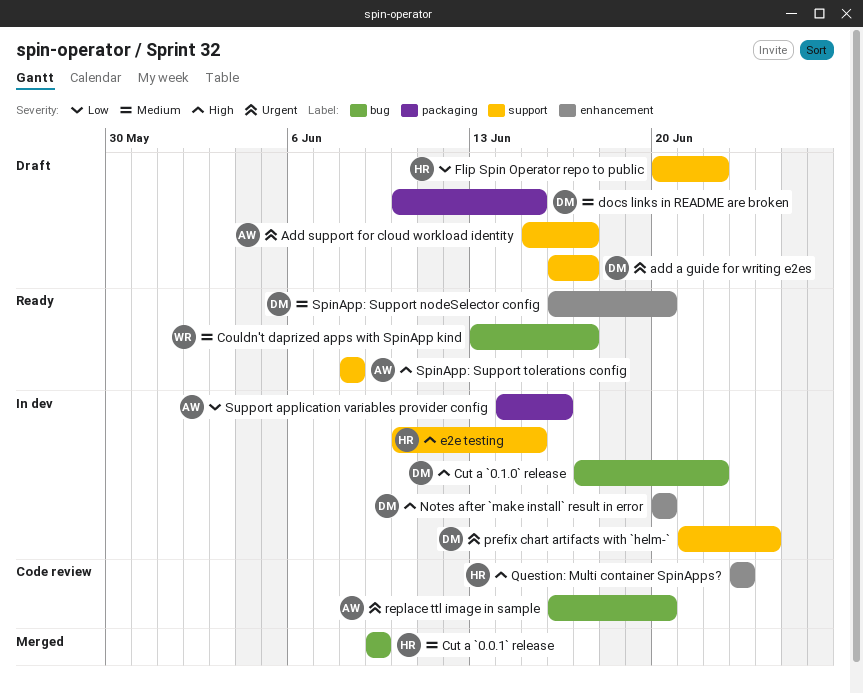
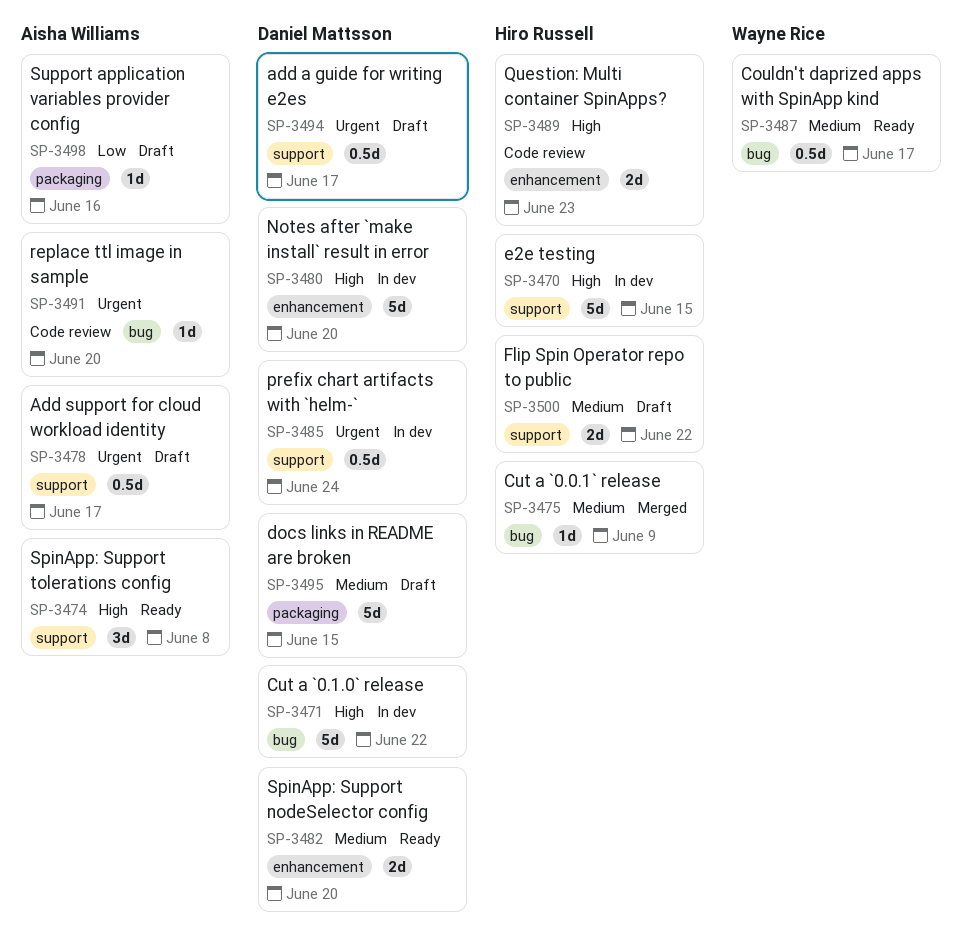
Flip Spin Operator repo to public, priority: Low -> Medium
Support application variables provider config, status: In dev -> Draft

